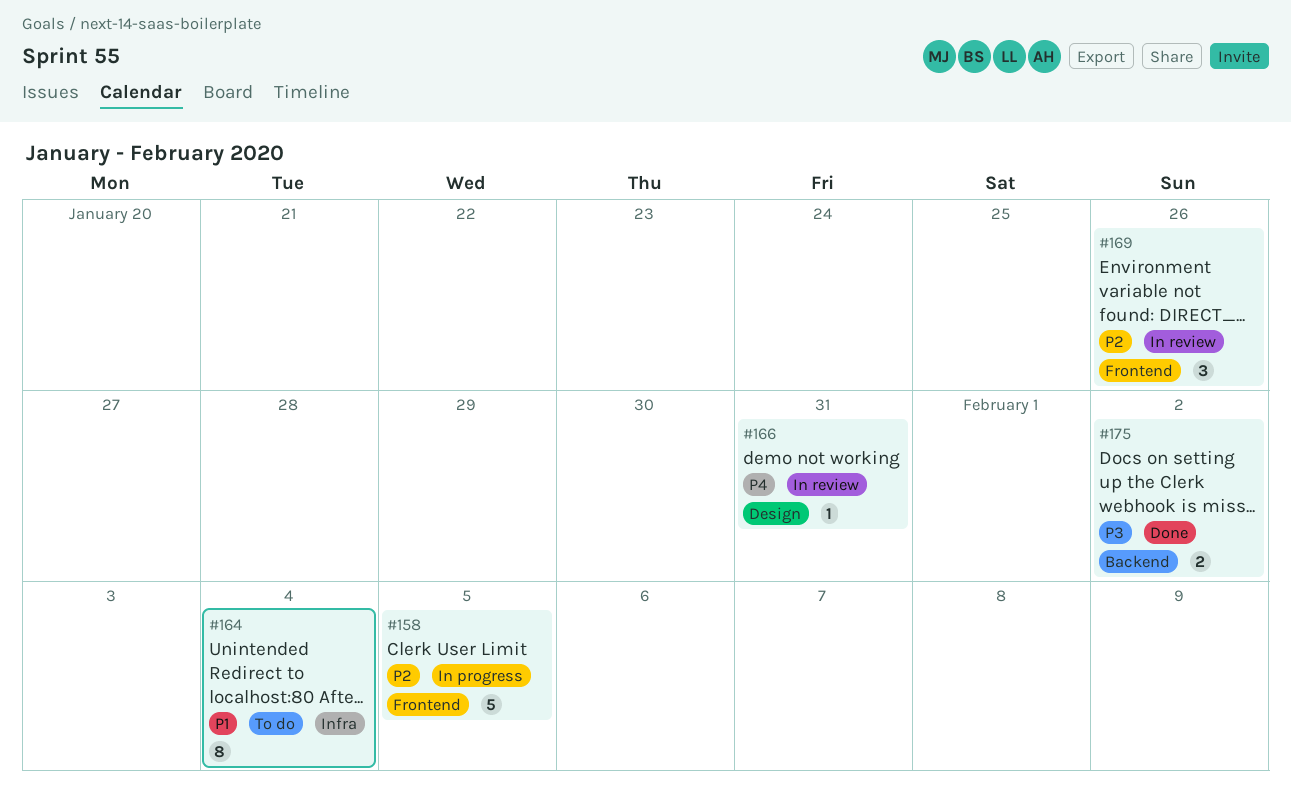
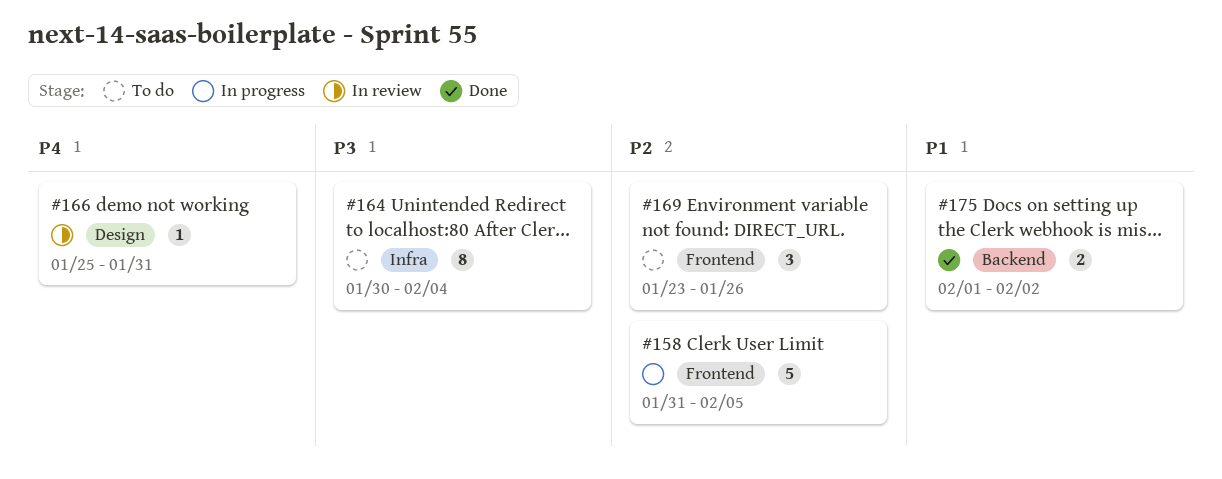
#164, priority: P1 -> P3
#169, status: In review -> To do
#175, priority: P3 -> P1

